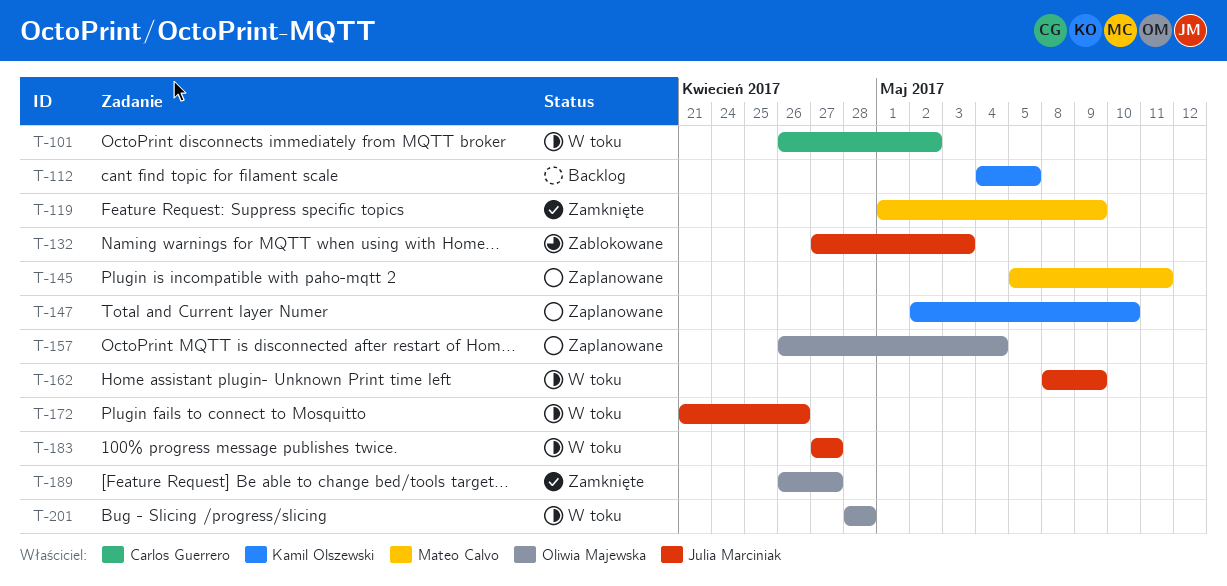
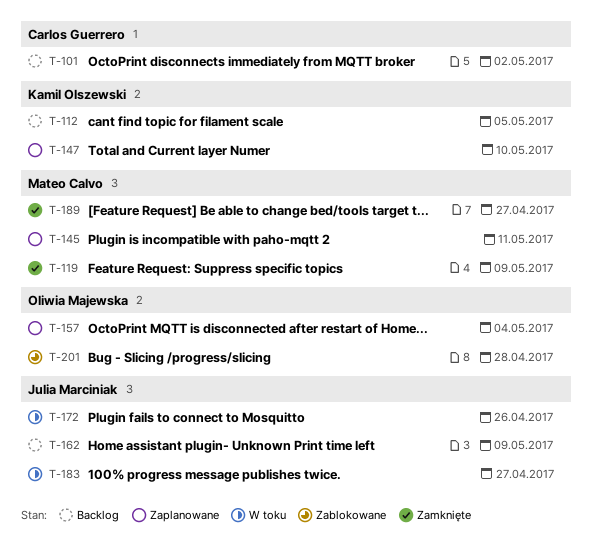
T-101, status: W toku -> Backlog
T-132: present -> none
T-162, status: W toku -> Backlog
T-189, owner: Oliwia Majewska -> Mateo Calvo
T-201, status: W toku -> Zablokowane

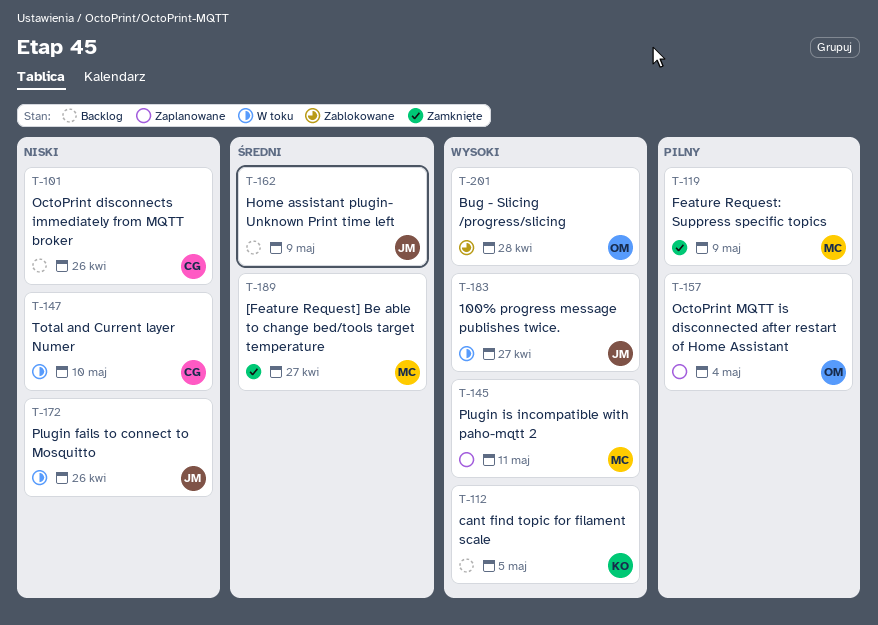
T-101, due: May 2 -> Apr 26
T-147, status: Zaplanowane -> W toku
T-147, owner: Kamil Olszewski -> Carlos Guerrero

